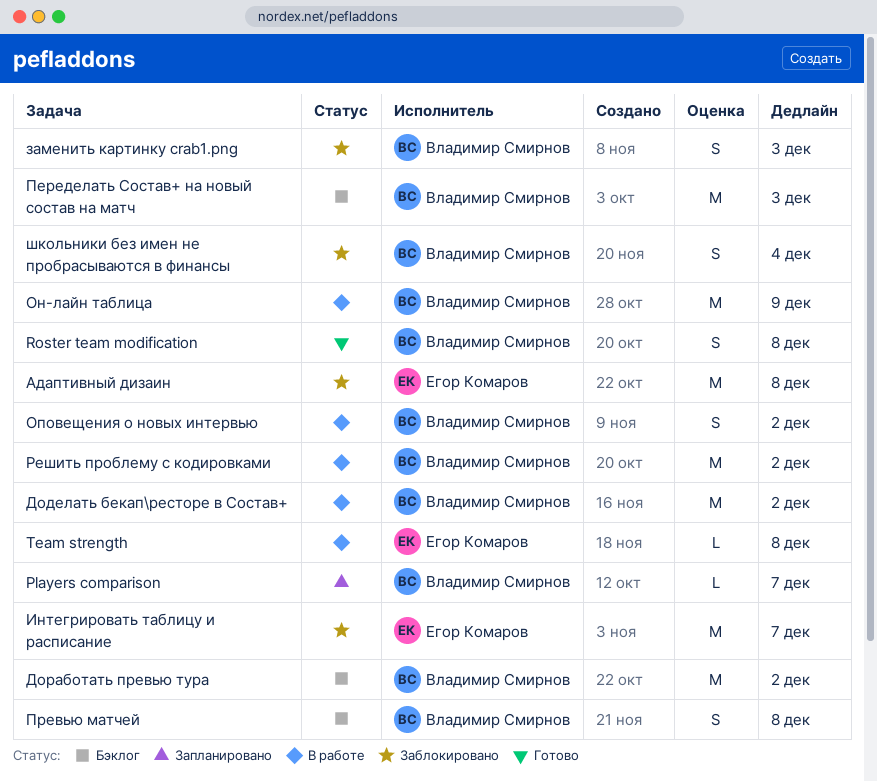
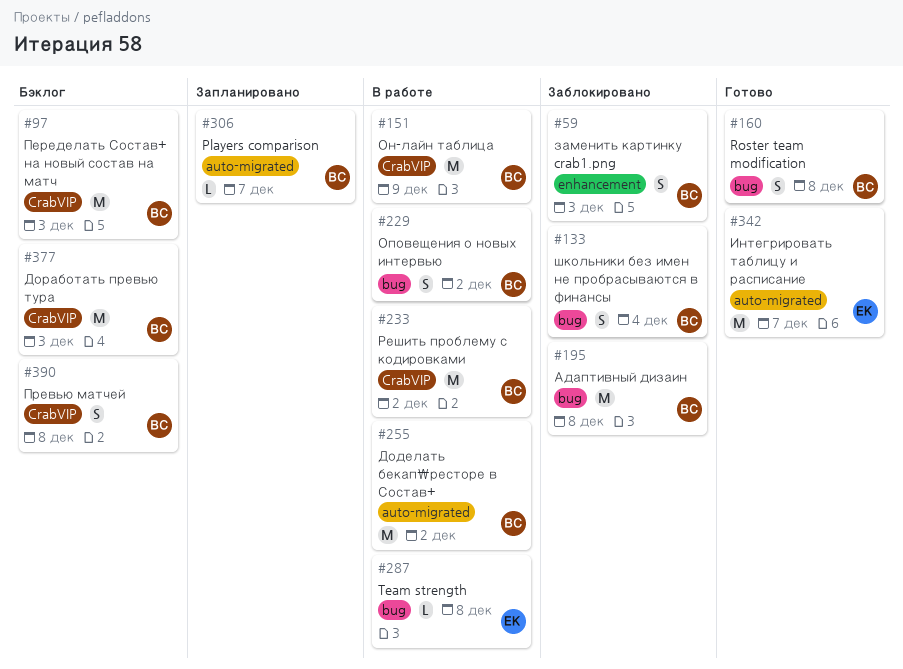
Адаптивный дизаин, owner: Егор Комаров -> Владимир Смирнов
Доработать превью тура, due: Dec 2 -> Dec 3
Интегрировать таблицу и расписание, status: Заблокировано -> Готово

